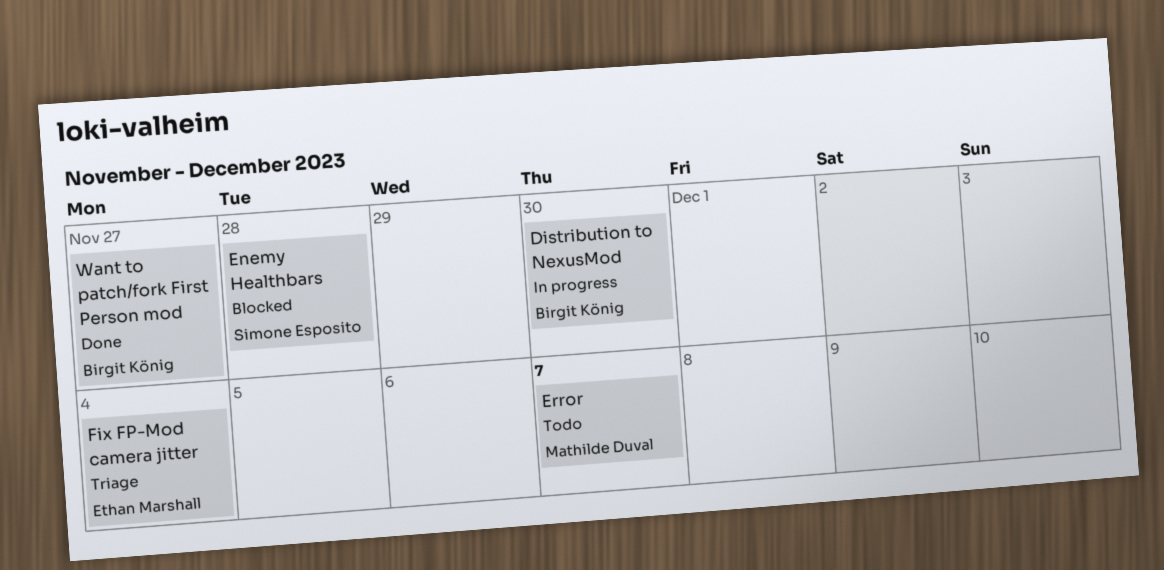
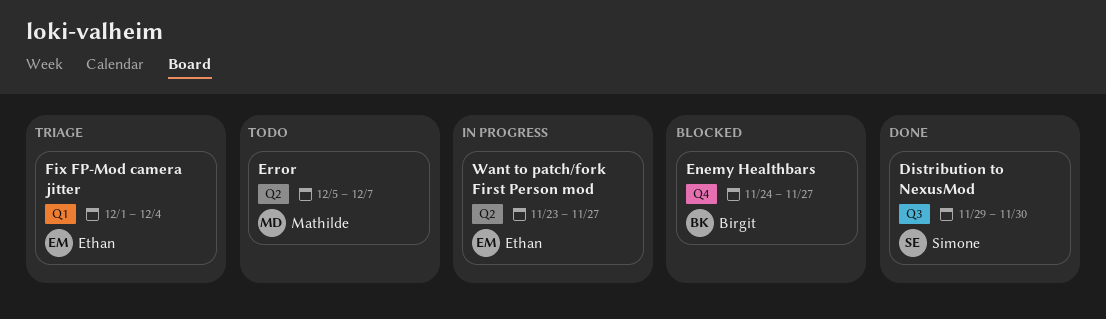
Distribution to NexusMod, status: In progress -> Done
Distribution to NexusMod, owner: Birgit König -> Simone Esposito
Enemy Healthbars, owner: Simone Esposito -> Birgit König
Enemy Healthbars, due: Nov 28 -> Nov 27
Want to patch/fork First Person mod, status: Done -> In progress
Want to patch/fork First Person mod, owner: Birgit König -> Ethan Marshall

